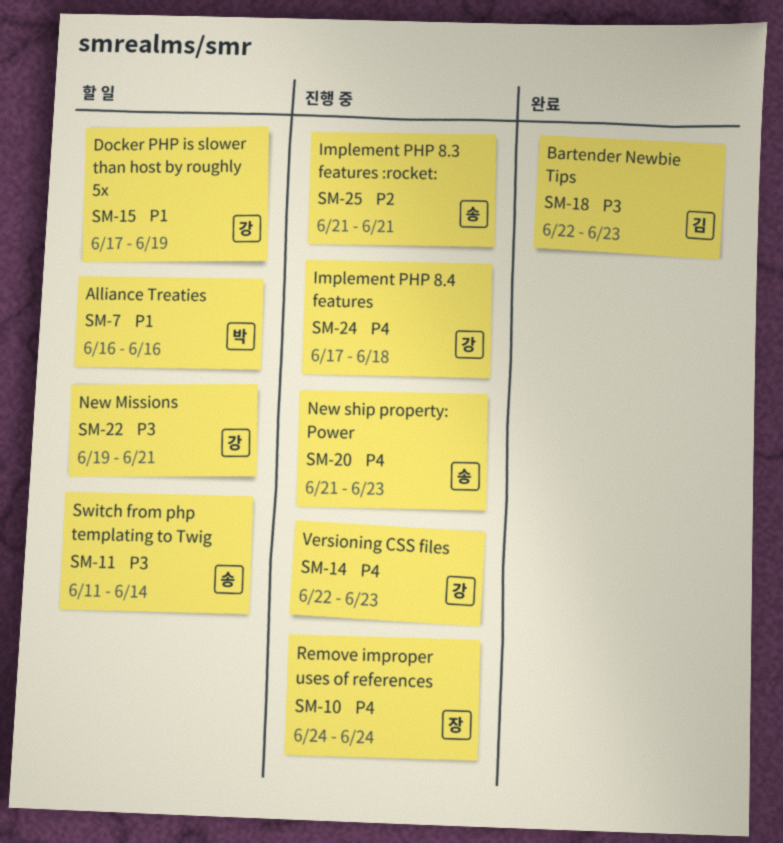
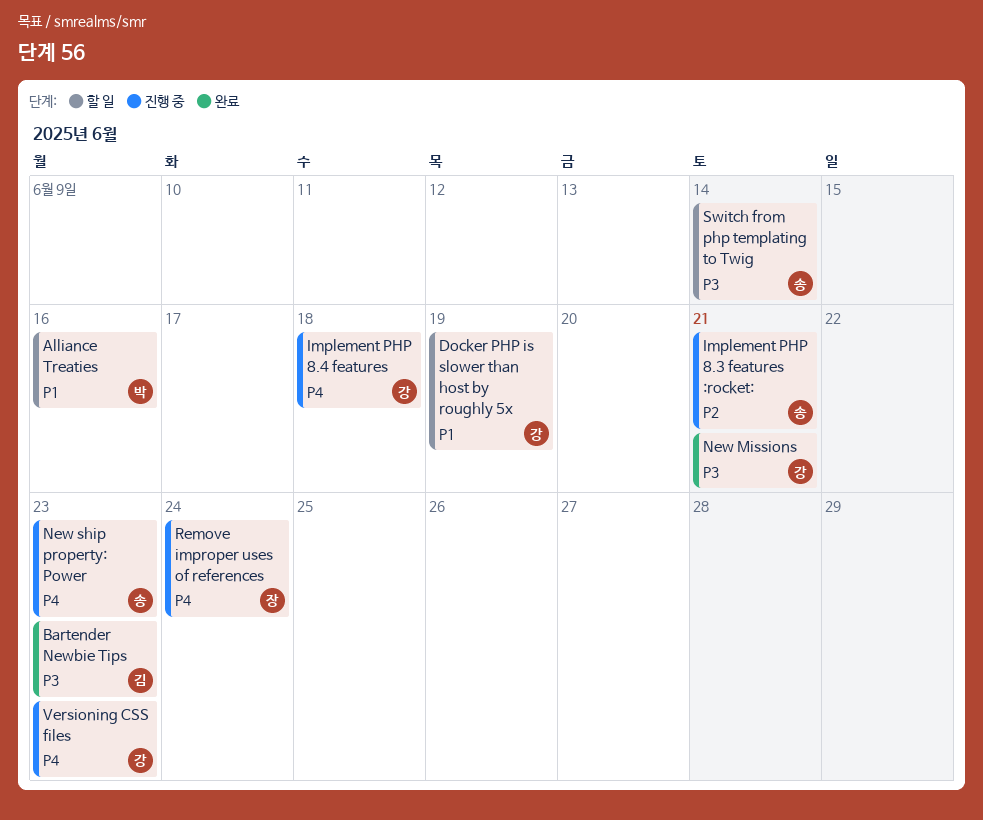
New Missions, status: 할 일 -> 완료

